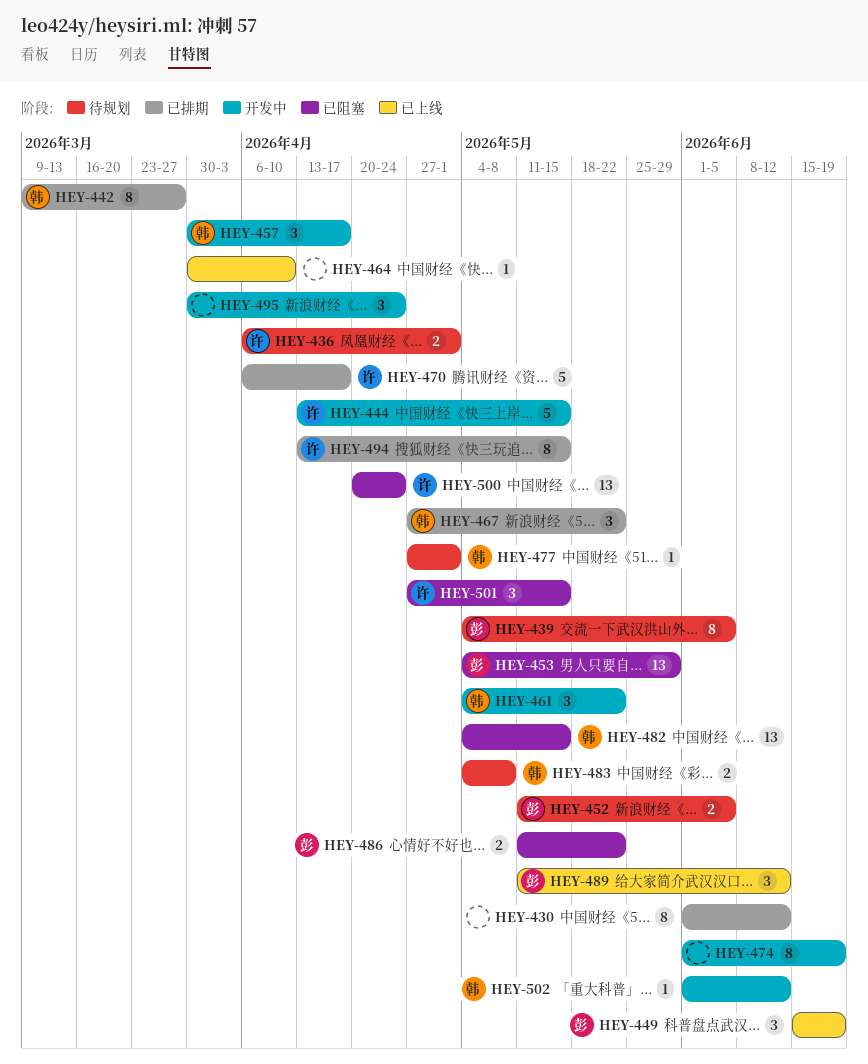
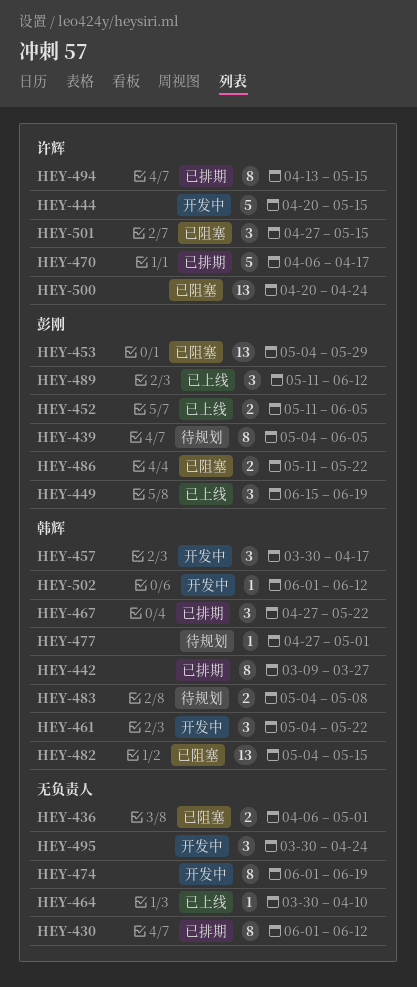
HEY-436, status: 待规划 -> 已阻塞
HEY-436, owner: 许辉 -> none
HEY-444, start: Apr 13 -> Apr 20
HEY-452, status: 待规划 -> 已上线

